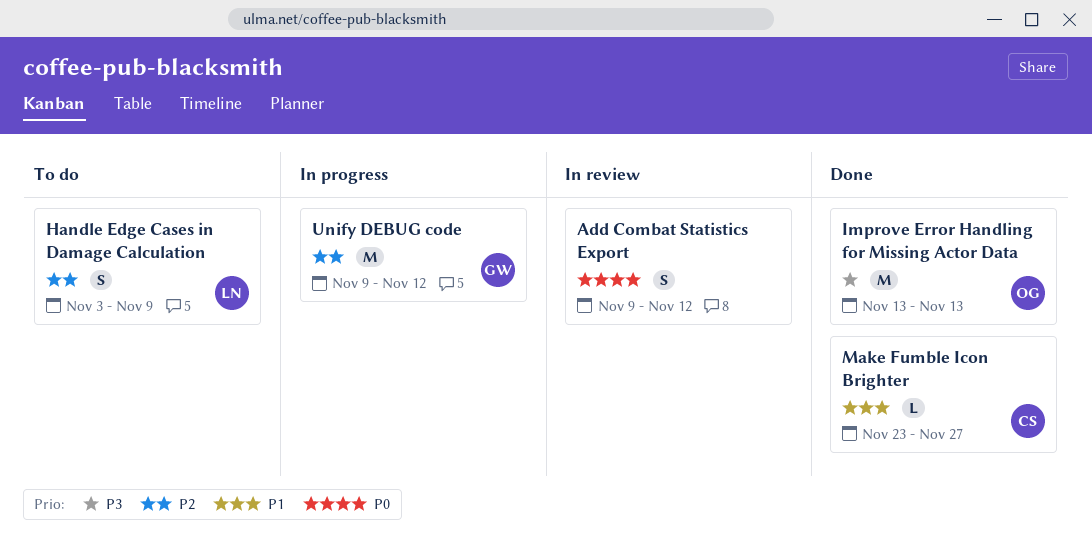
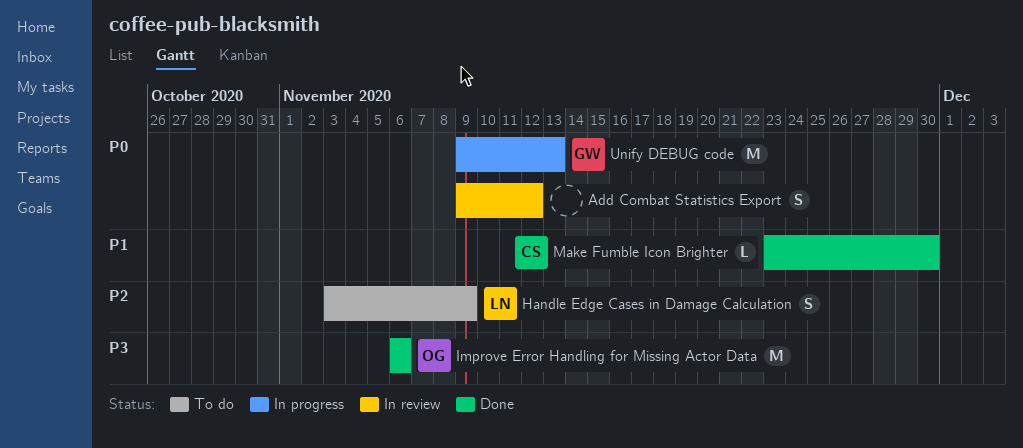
Improve Error Handling for Missing Actor Data, start: Nov 13 -> Nov 6
Improve Error Handling for Missing Actor Data, due: Nov 13 -> Nov 6
Make Fumble Icon Brighter, due: Nov 27 -> Nov 30
Unify DEBUG code, priority: P2 -> P0
Unify DEBUG code, due: Nov 12 -> Nov 13

